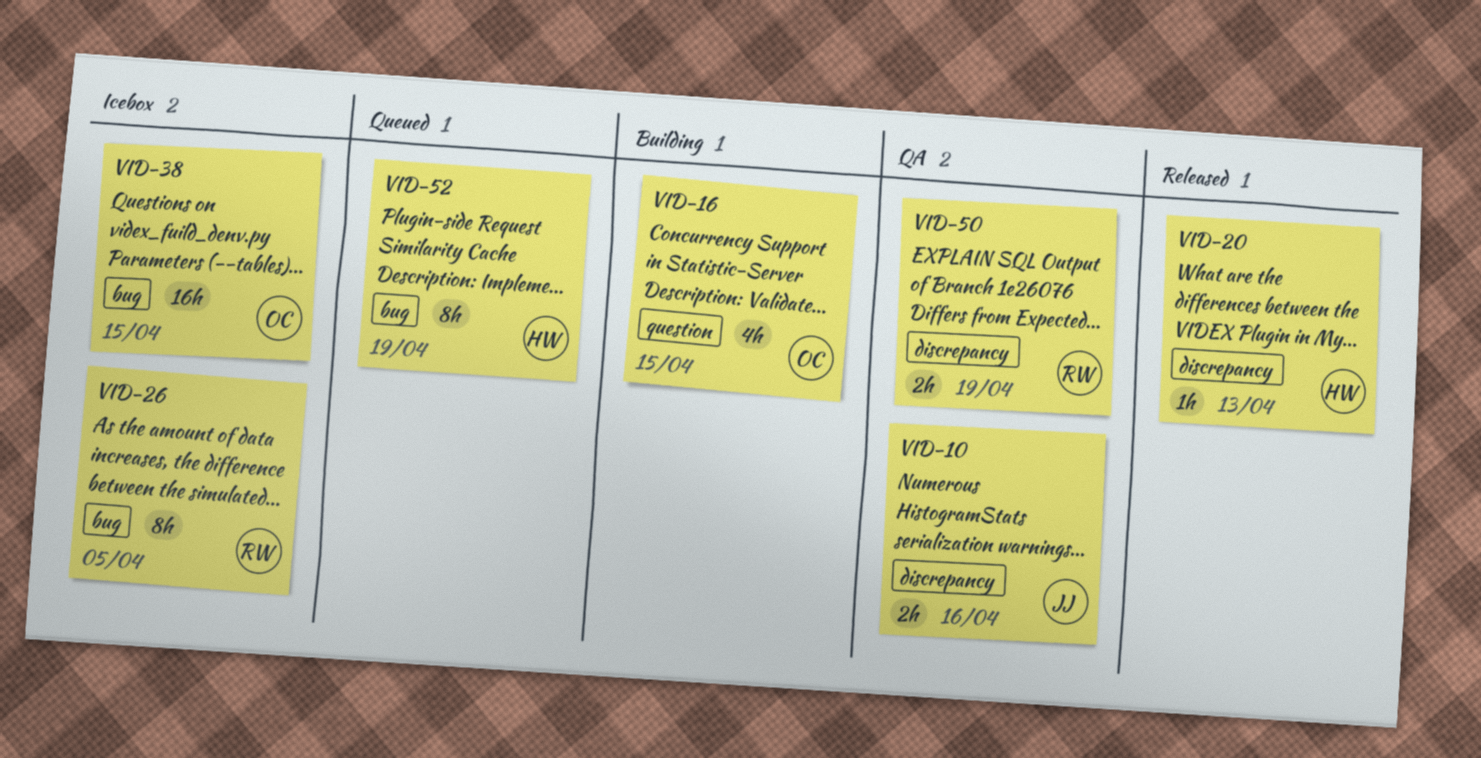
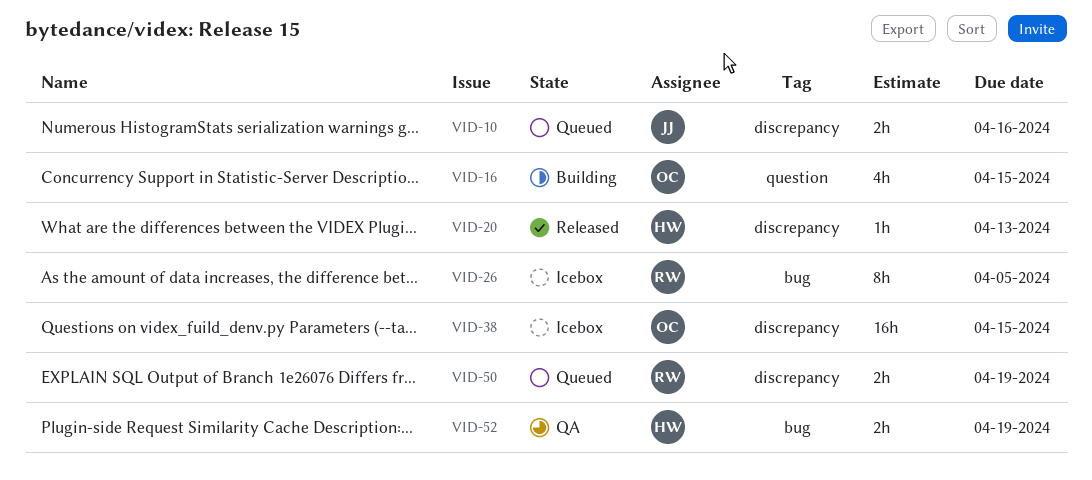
VID-10, status: QA -> Queued
VID-38, label: bug -> discrepancy
VID-50, status: QA -> Queued
VID-52, status: Queued -> QA
VID-52, estimate: 8h -> 2h

